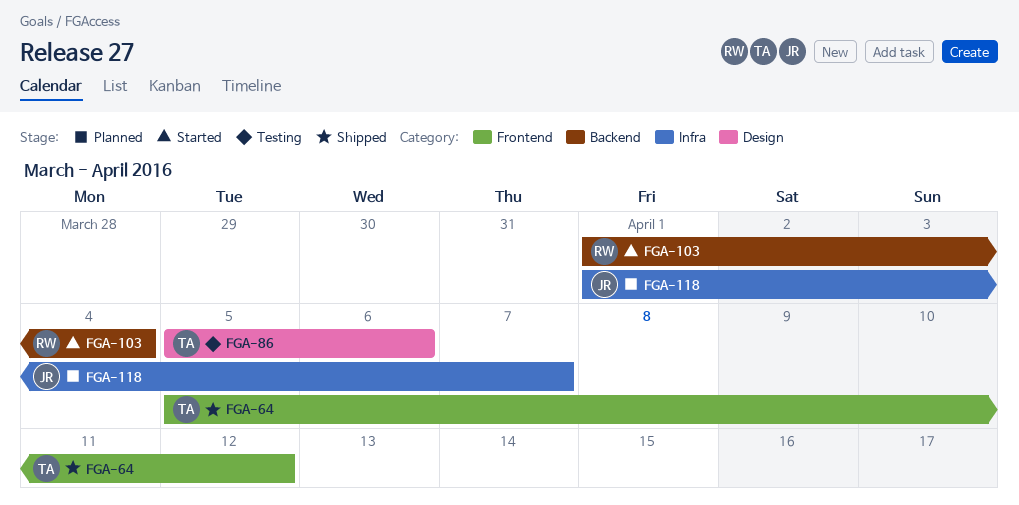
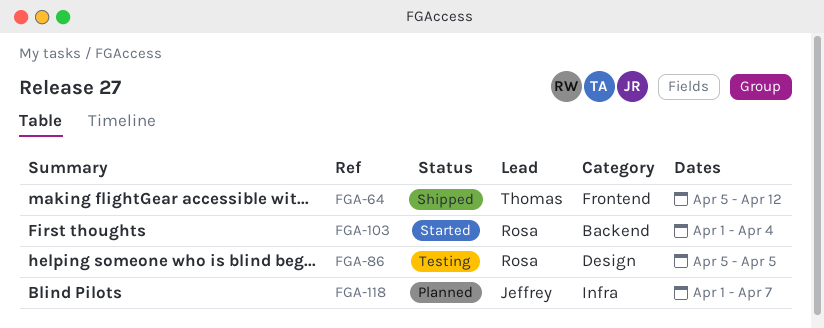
FGA-86, owner: Thomas -> Rosa
FGA-86, due: Apr 6 -> Apr 5

